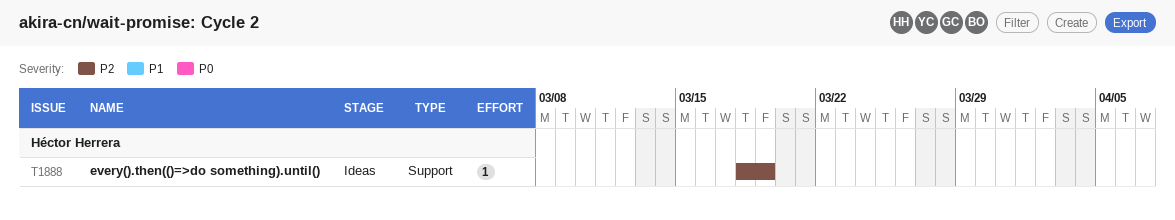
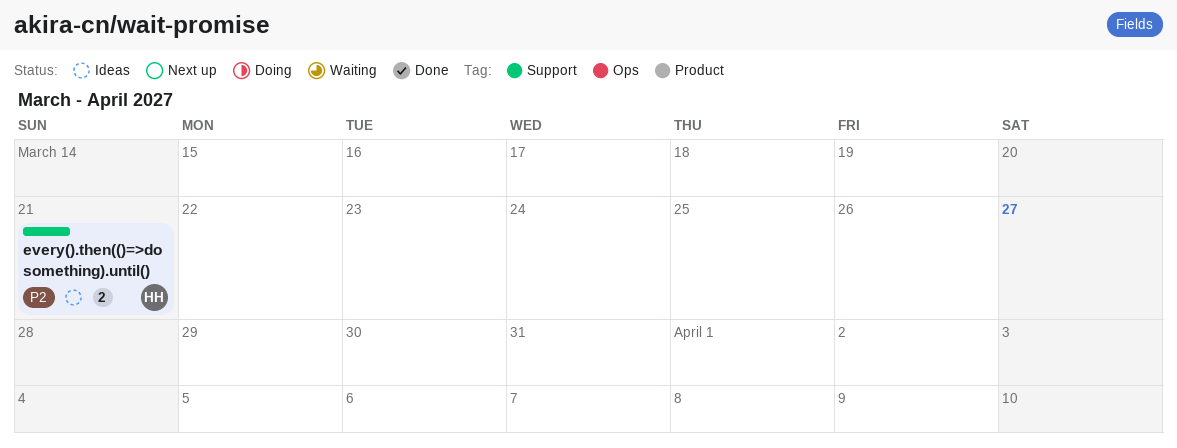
every().then(()=>do something).until(), estimate: 1 -> 2
every().then(()=>do something).until(), due: Mar 19 -> Mar 21

